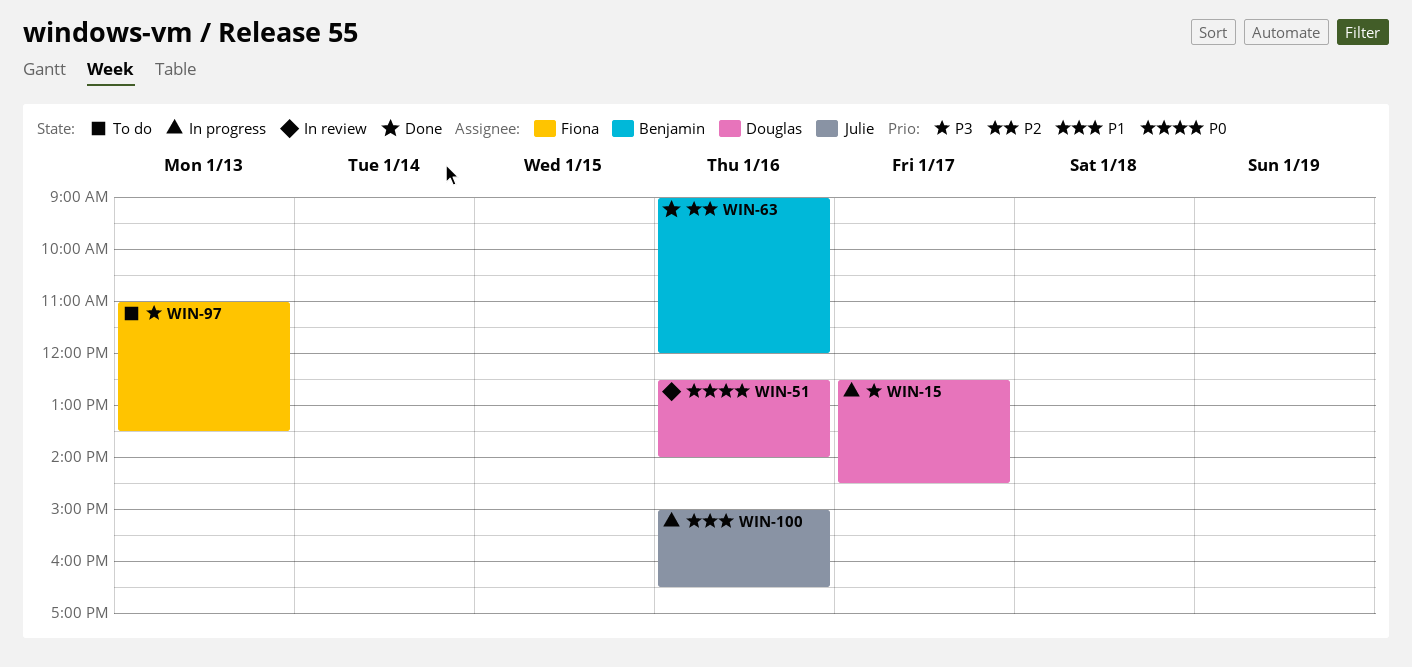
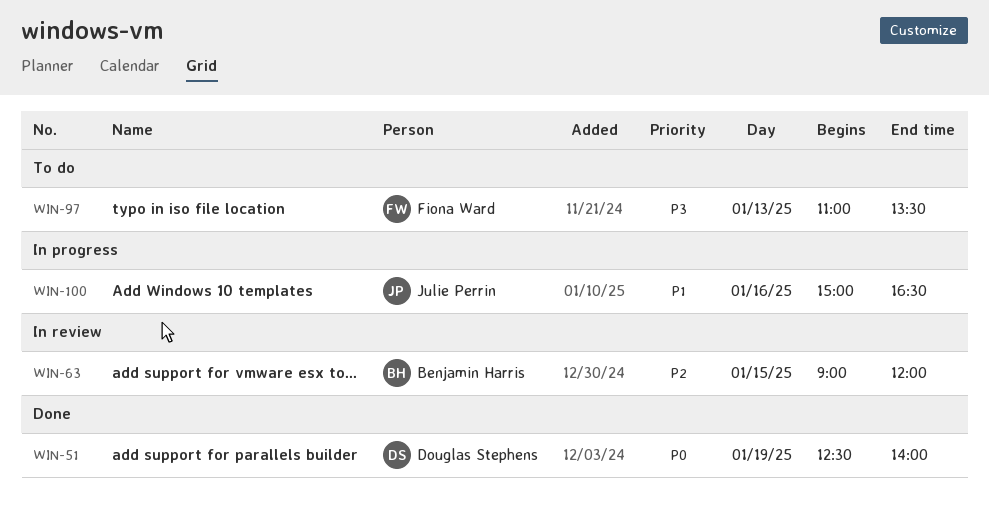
WIN-15: present -> none
WIN-51, status: In review -> Done
WIN-51, day: Jan 16 -> Jan 19
WIN-63, status: Done -> In review
WIN-63, day: Jan 16 -> Jan 15

